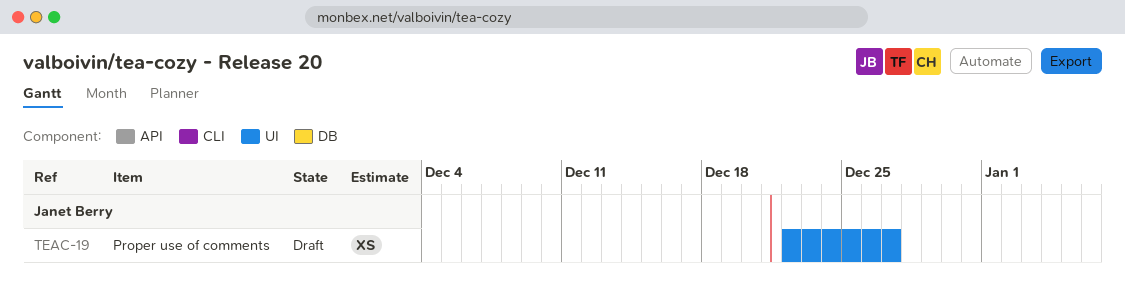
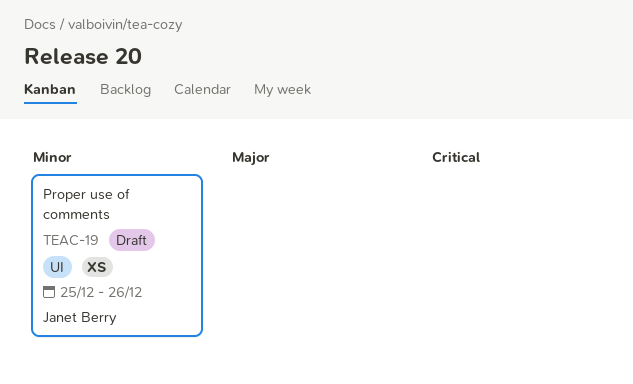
TEAC-19, start: Dec 22 -> Dec 25
TEAC-19, due: Dec 27 -> Dec 26

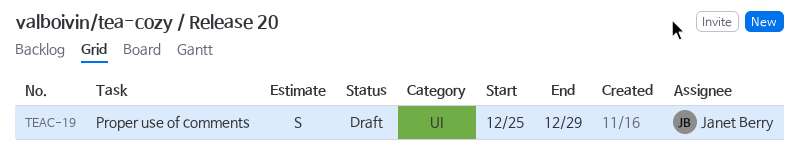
TEAC-19, estimate: XS -> S
TEAC-19, due: Dec 26 -> Dec 29

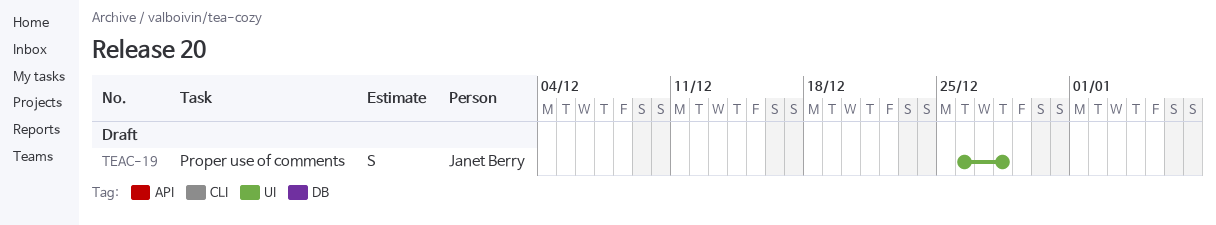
TEAC-19, start: Dec 25 -> Dec 26
TEAC-19, due: Dec 29 -> Dec 28

